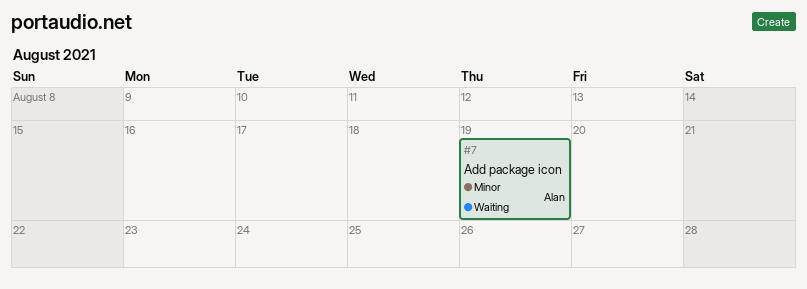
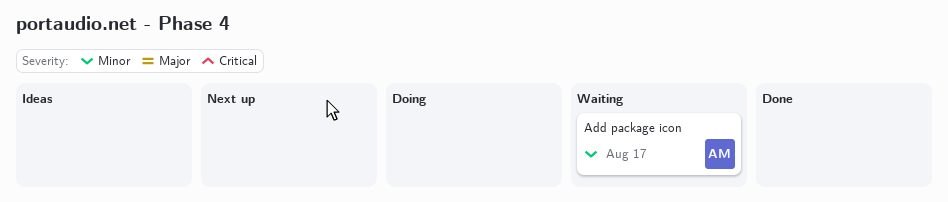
Add package icon, due: Aug 19 -> Aug 17

